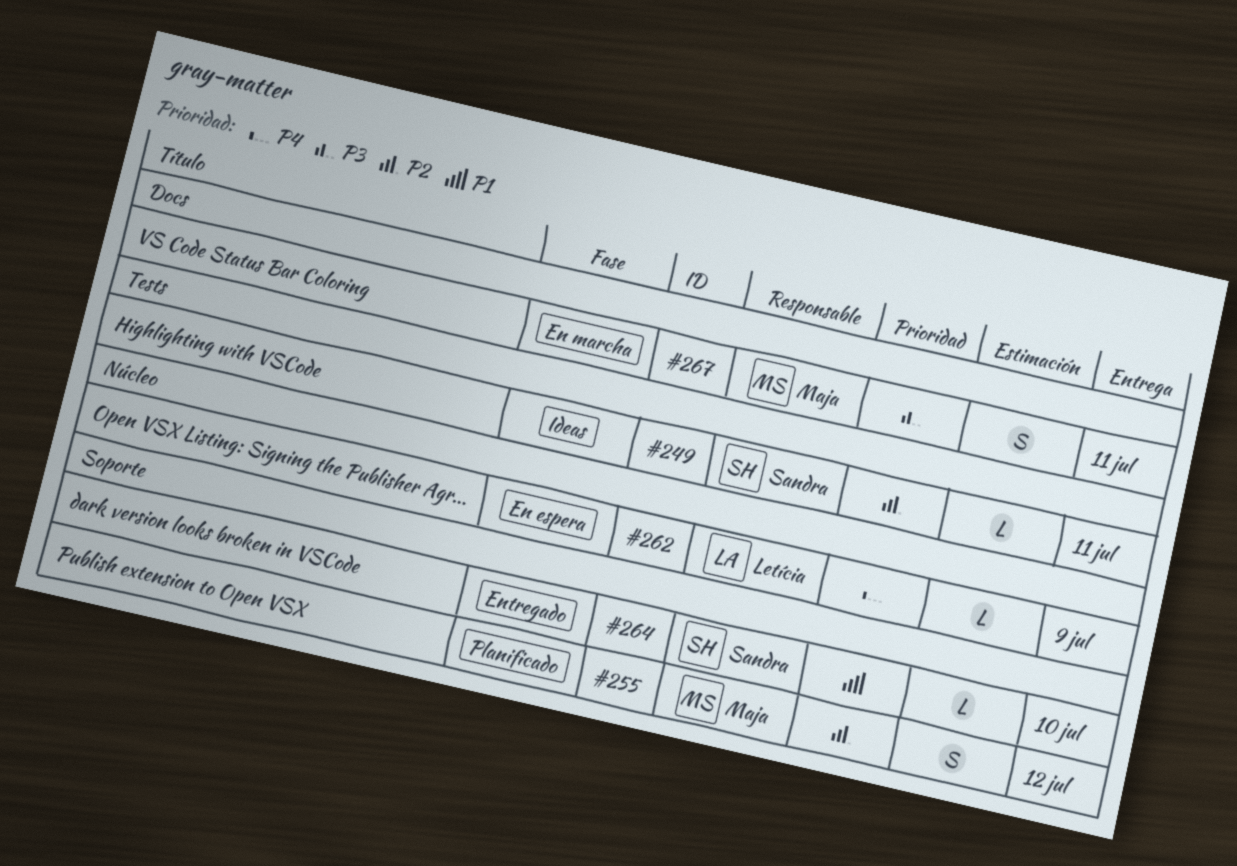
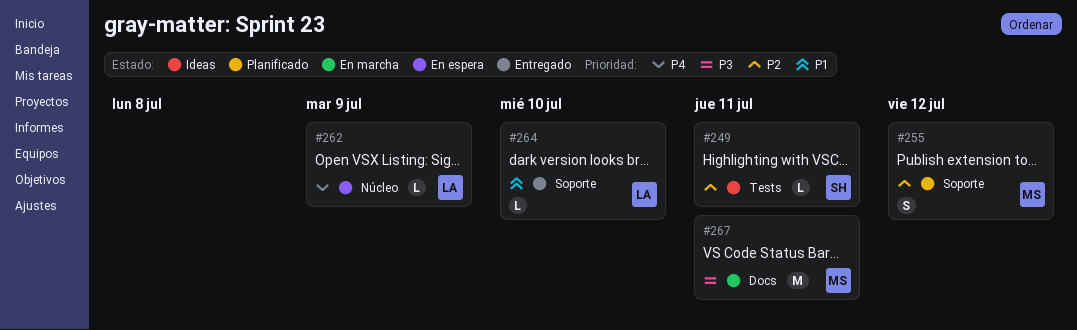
#264, owner: Sandra -> Letícia
#267, estimate: S -> M

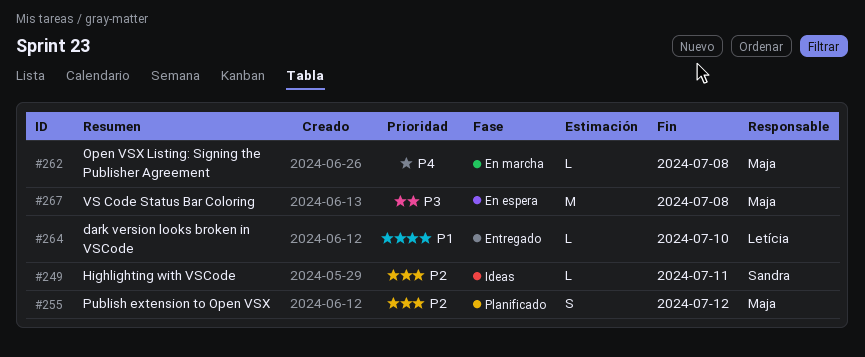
#262, status: En espera -> En marcha
#262, owner: Letícia -> Maja
#262, due: Jul 9 -> Jul 8
#267, status: En marcha -> En espera
#267, due: Jul 11 -> Jul 8

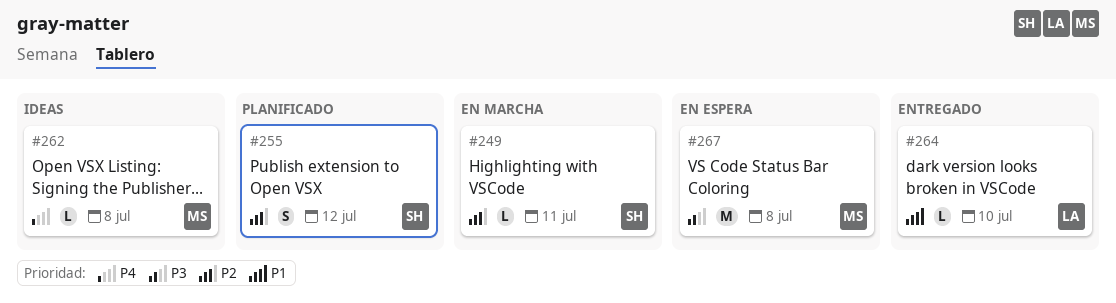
#249, status: Ideas -> En marcha
#255, owner: Maja -> Sandra
#262, status: En marcha -> Ideas

